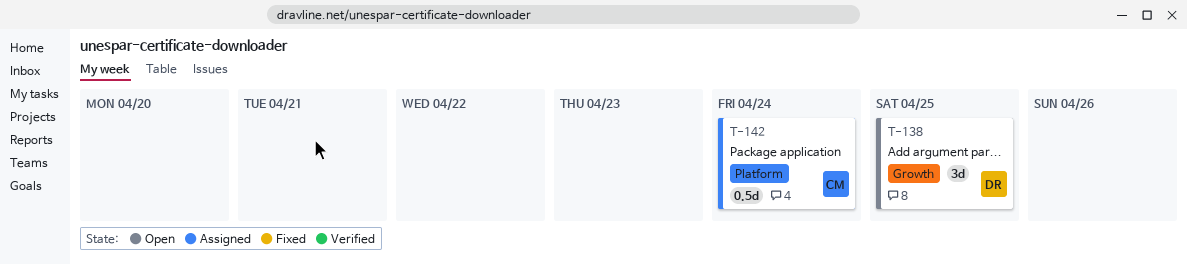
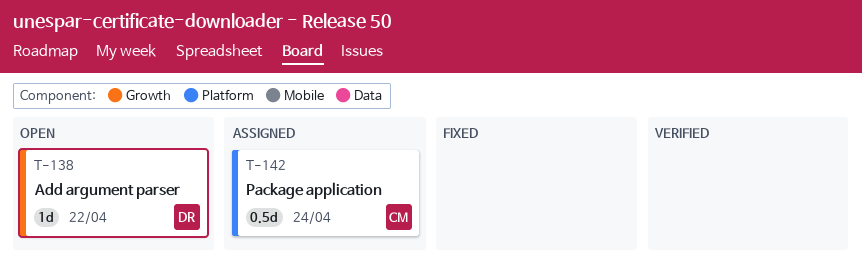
T-138, estimate: 3d -> 1d
T-138, due: Apr 25 -> Apr 22

